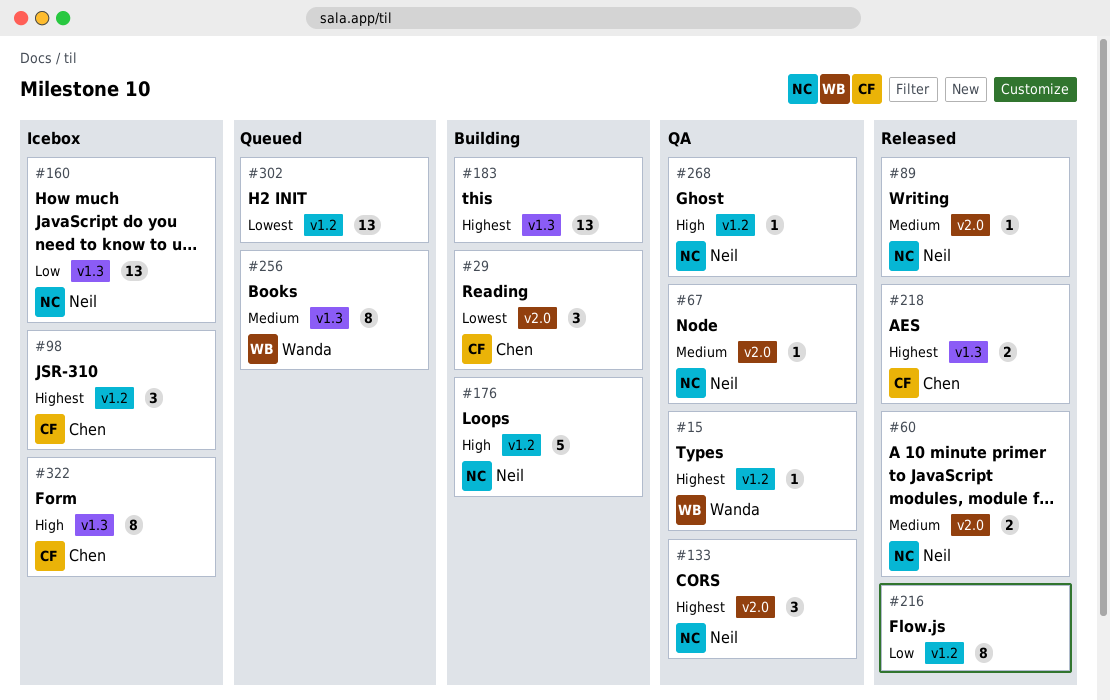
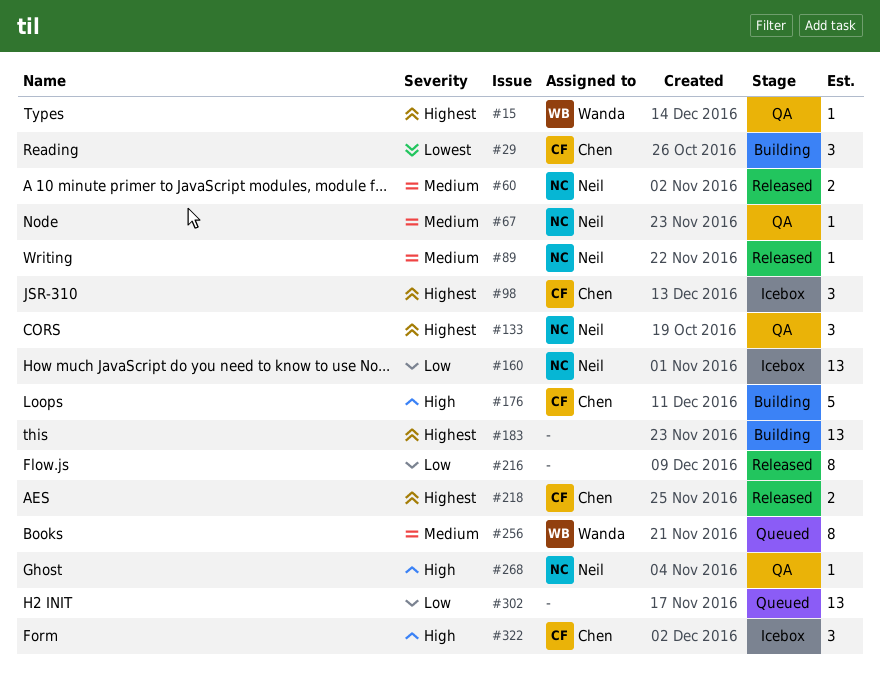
#176, owner: Neil -> Chen
#302, priority: Lowest -> Low
#322, estimate: 8 -> 3

